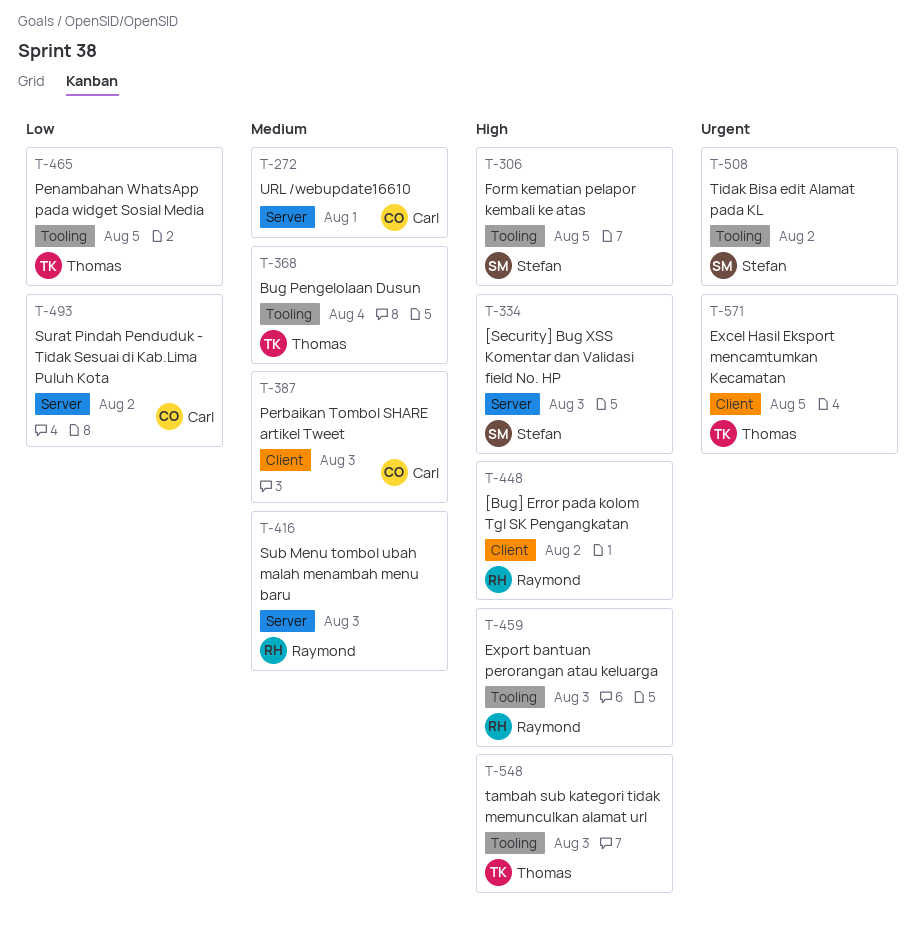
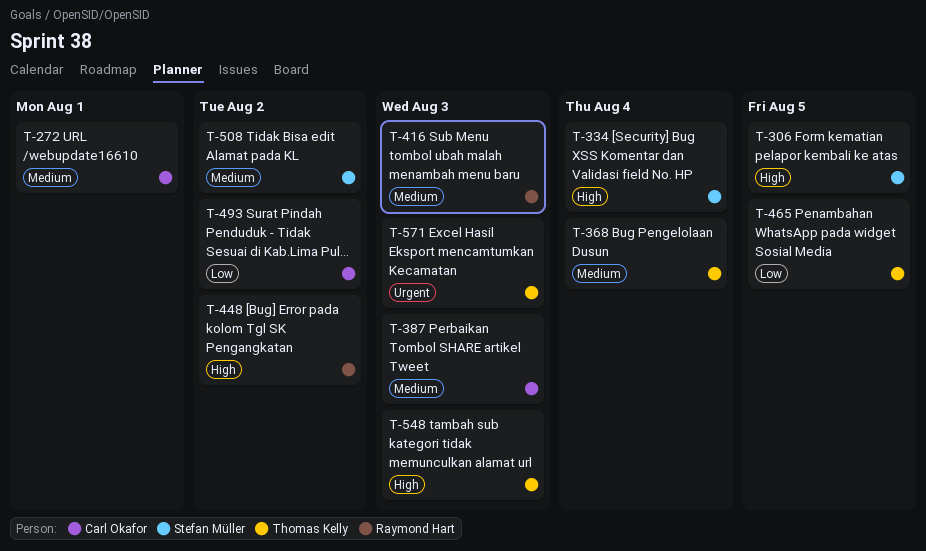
T-334, due: Aug 3 -> Aug 4
T-459: present -> none
T-508, priority: Urgent -> Medium
T-571, due: Aug 5 -> Aug 3

